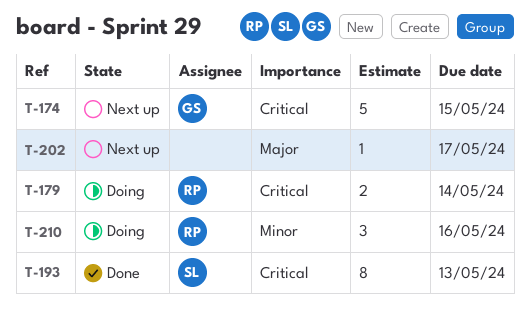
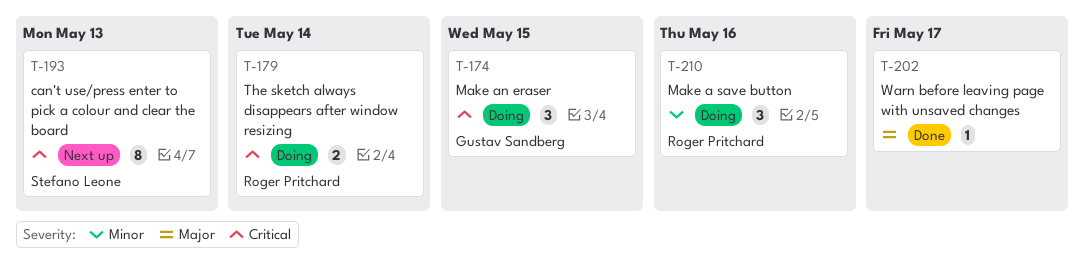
T-174, status: Next up -> Doing
T-174, estimate: 5 -> 3
T-193, status: Done -> Next up
T-202, status: Next up -> Done

